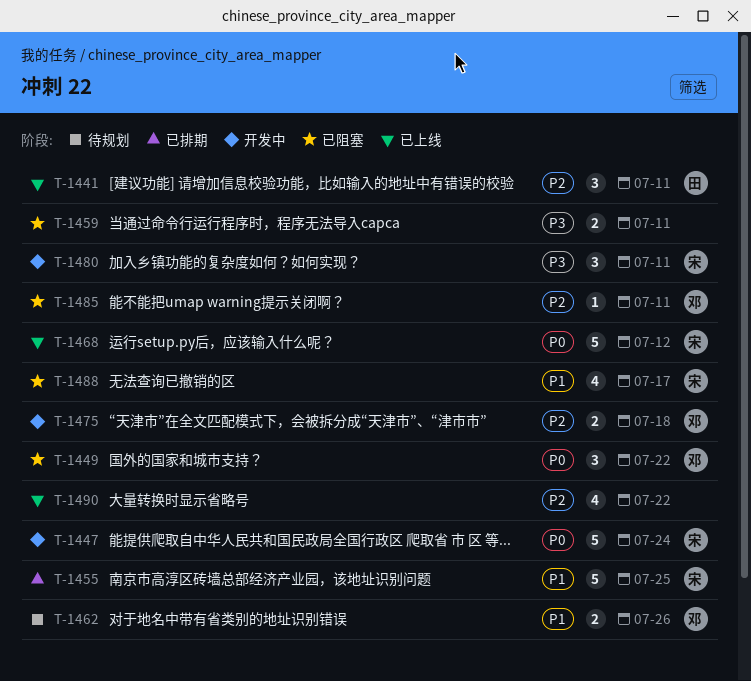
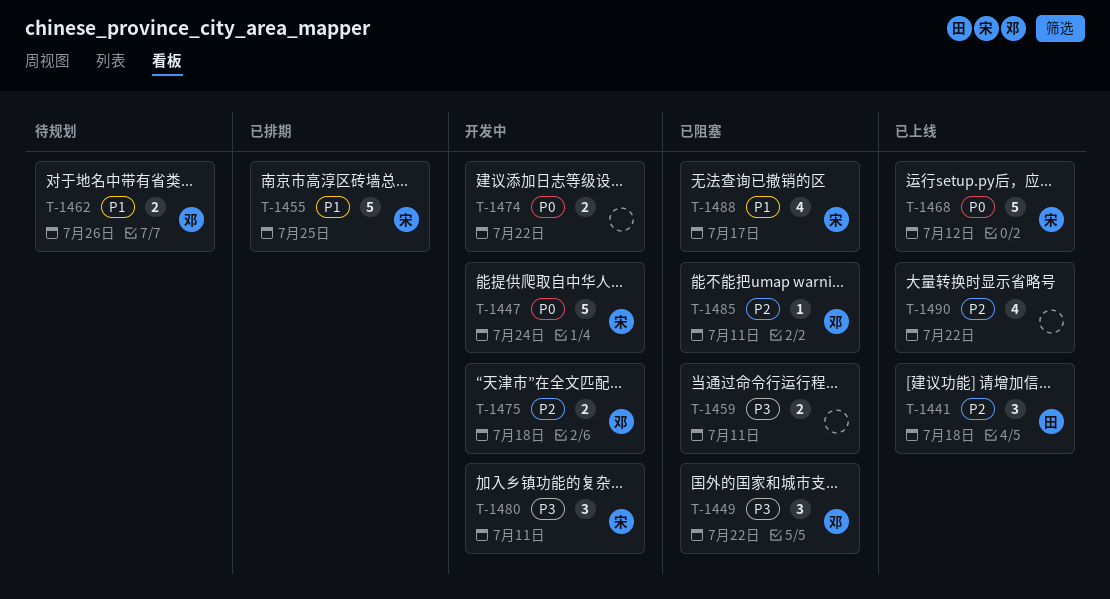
T-1441, due: Jul 11 -> Jul 18
T-1449, priority: P0 -> P3
T-1474: none -> present

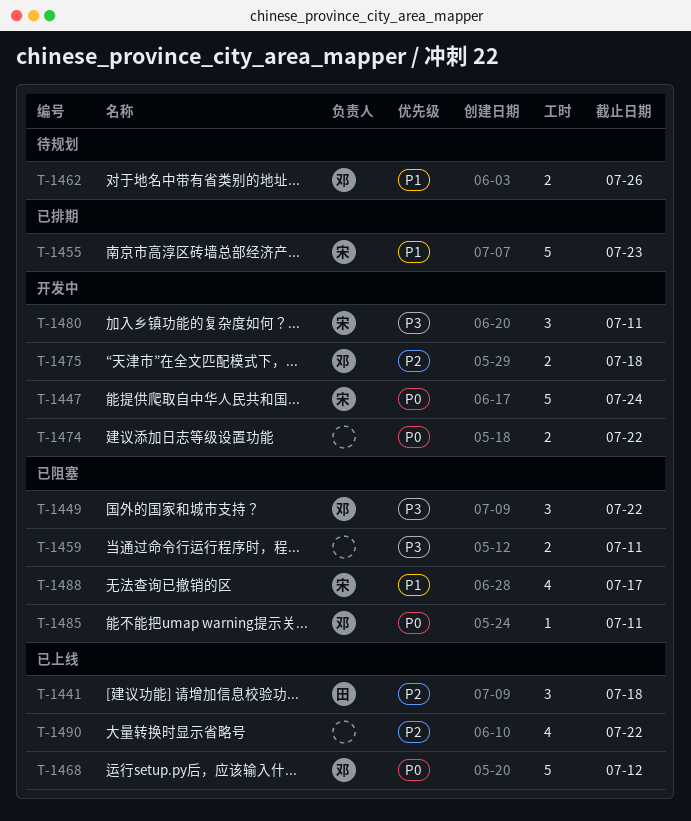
T-1455, due: Jul 25 -> Jul 23
T-1468, owner: 宋 -> 邓
T-1485, priority: P2 -> P0

